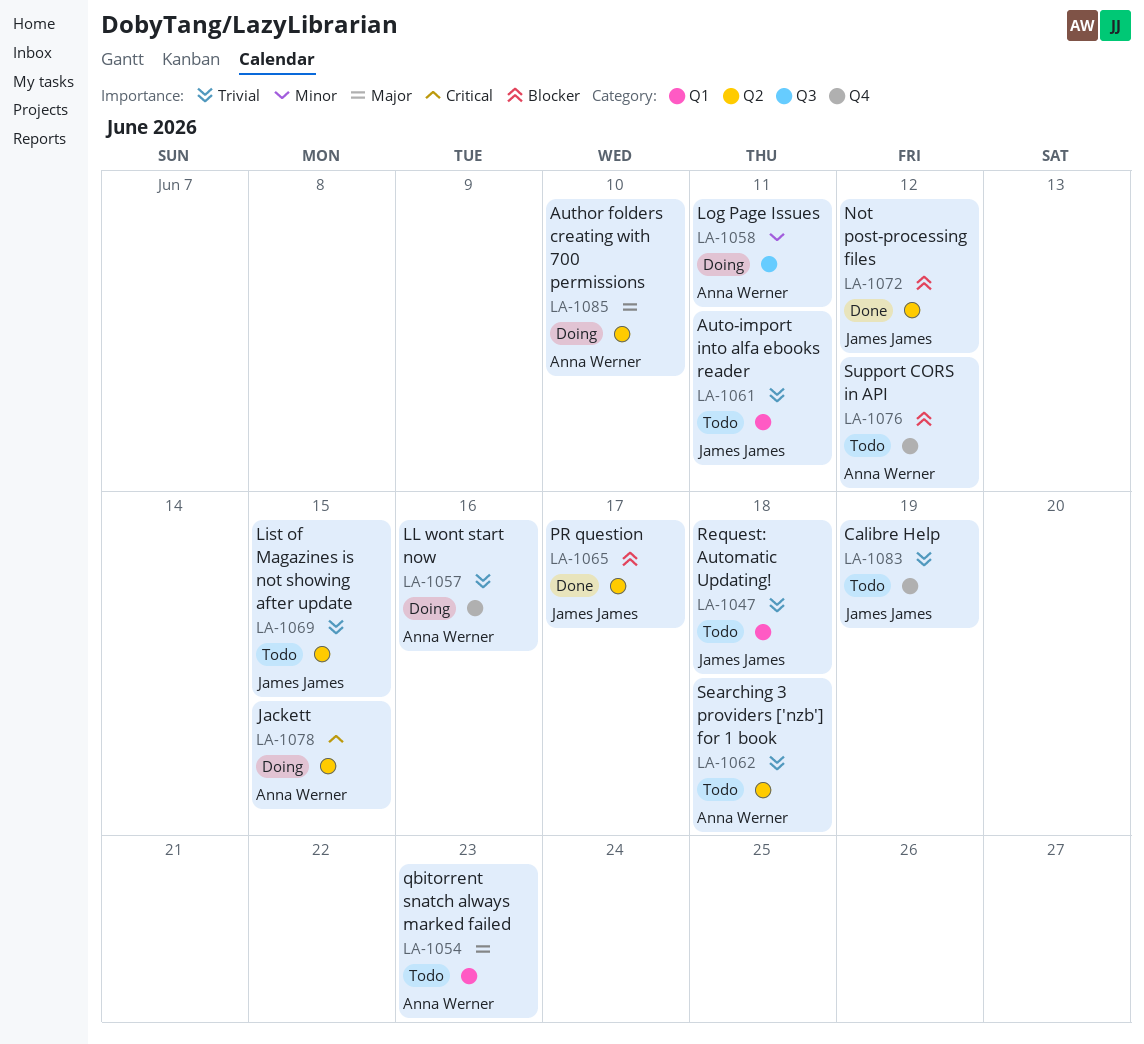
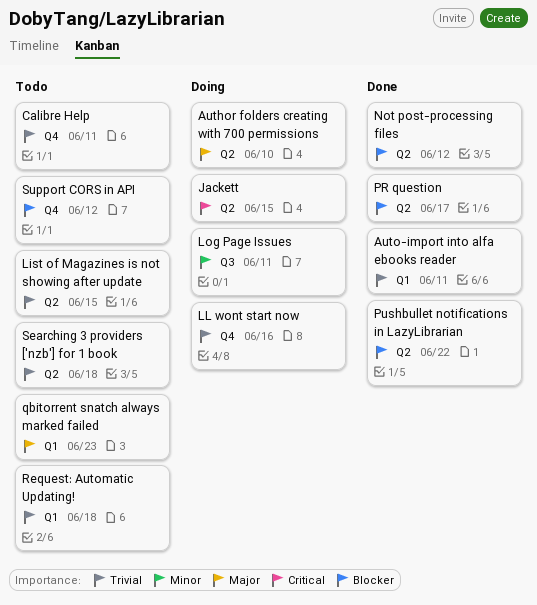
Auto-import into alfa ebooks reader, status: Todo -> Done
Calibre Help, due: Jun 19 -> Jun 11
Pushbullet notifications in LazyLibrarian: none -> present

